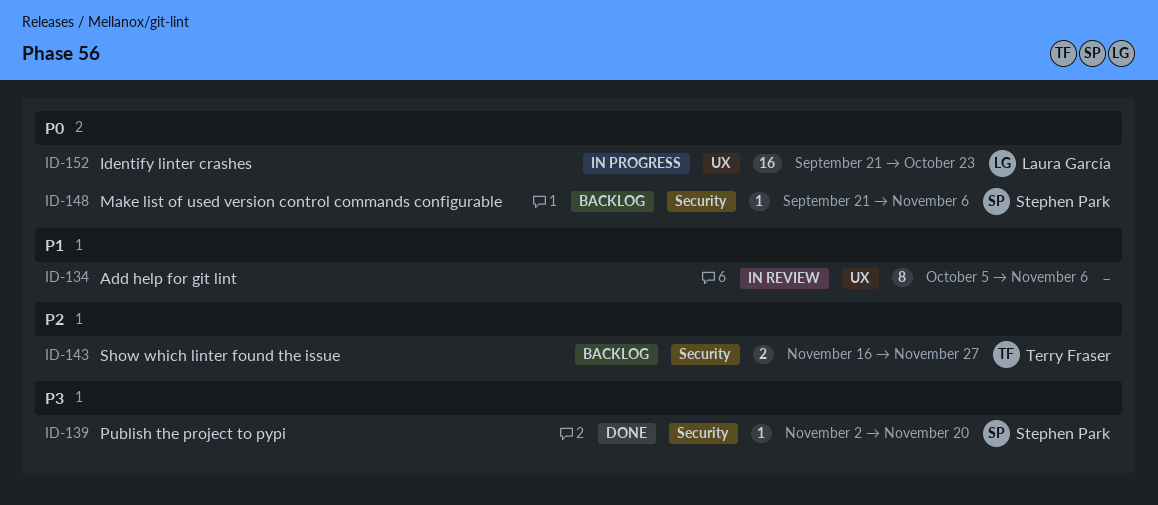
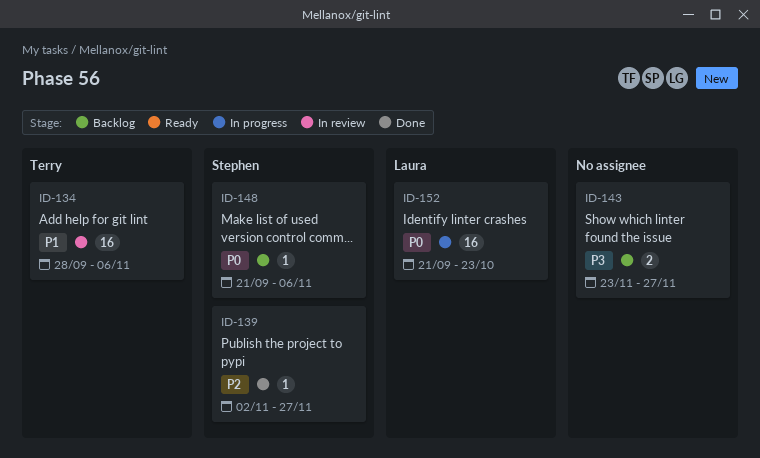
ID-134, owner: none -> Terry Fraser
ID-134, estimate: 8 -> 16
ID-134, start: Oct 5 -> Sep 28
ID-139, priority: P3 -> P2
ID-139, due: Nov 20 -> Nov 27
ID-143, owner: Terry Fraser -> none
ID-143, priority: P2 -> P3
ID-143, start: Nov 16 -> Nov 23

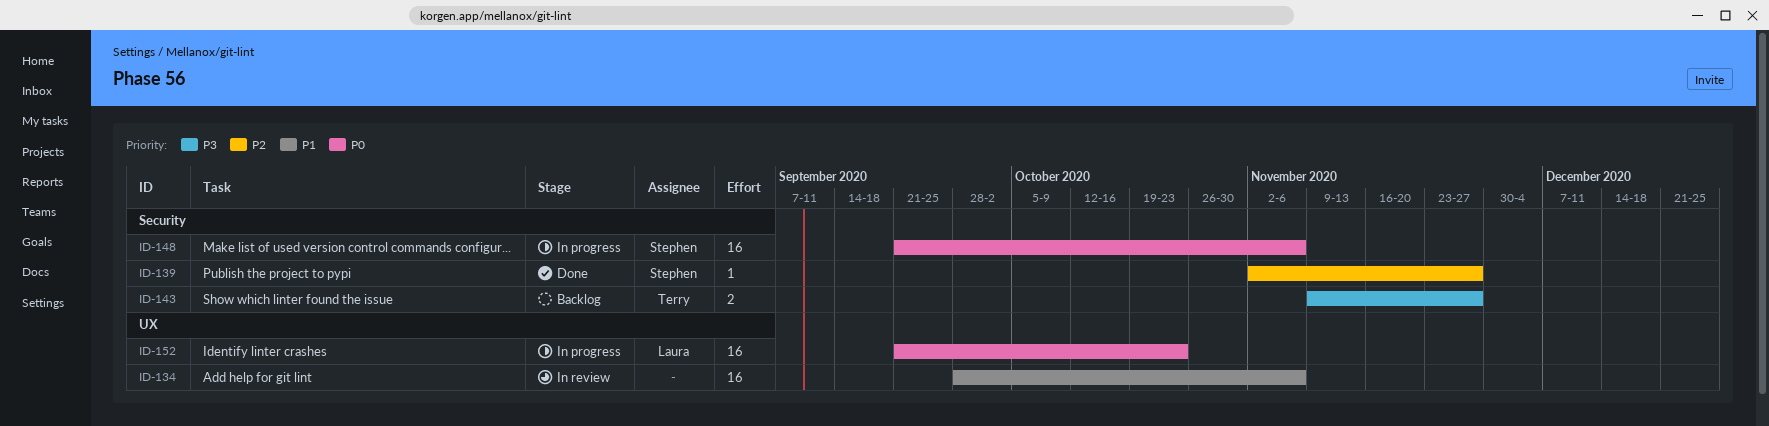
ID-134, owner: Terry -> none
ID-143, owner: none -> Terry
ID-143, start: Nov 23 -> Nov 9
ID-148, status: Backlog -> In progress
ID-148, estimate: 1 -> 16

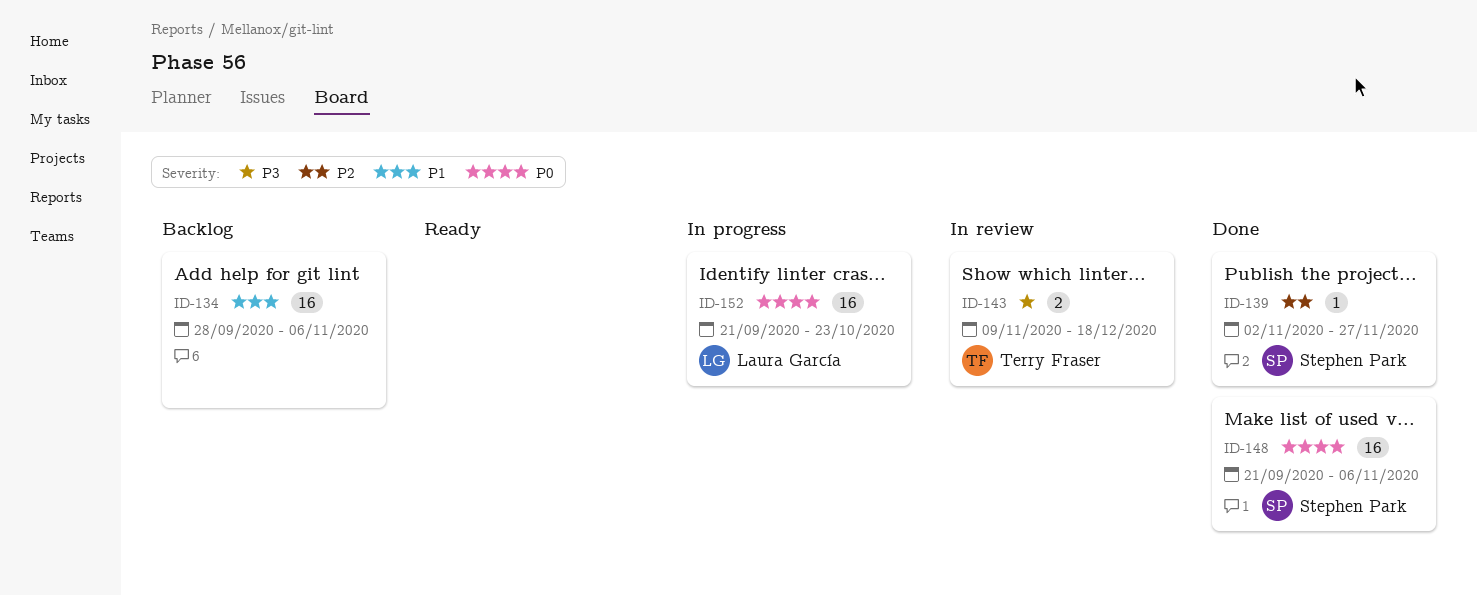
ID-134, status: In review -> Backlog
ID-143, status: Backlog -> In review
ID-143, due: Nov 27 -> Dec 18
ID-148, status: In progress -> Done

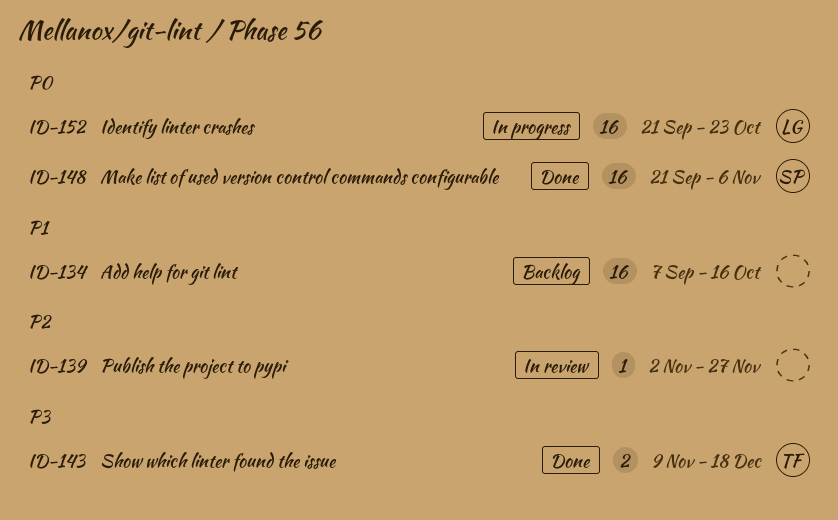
ID-134, start: Sep 28 -> Sep 7
ID-134, due: Nov 6 -> Oct 16
ID-139, status: Done -> In review
ID-139, owner: Stephen Park -> none
ID-143, status: In review -> Done

